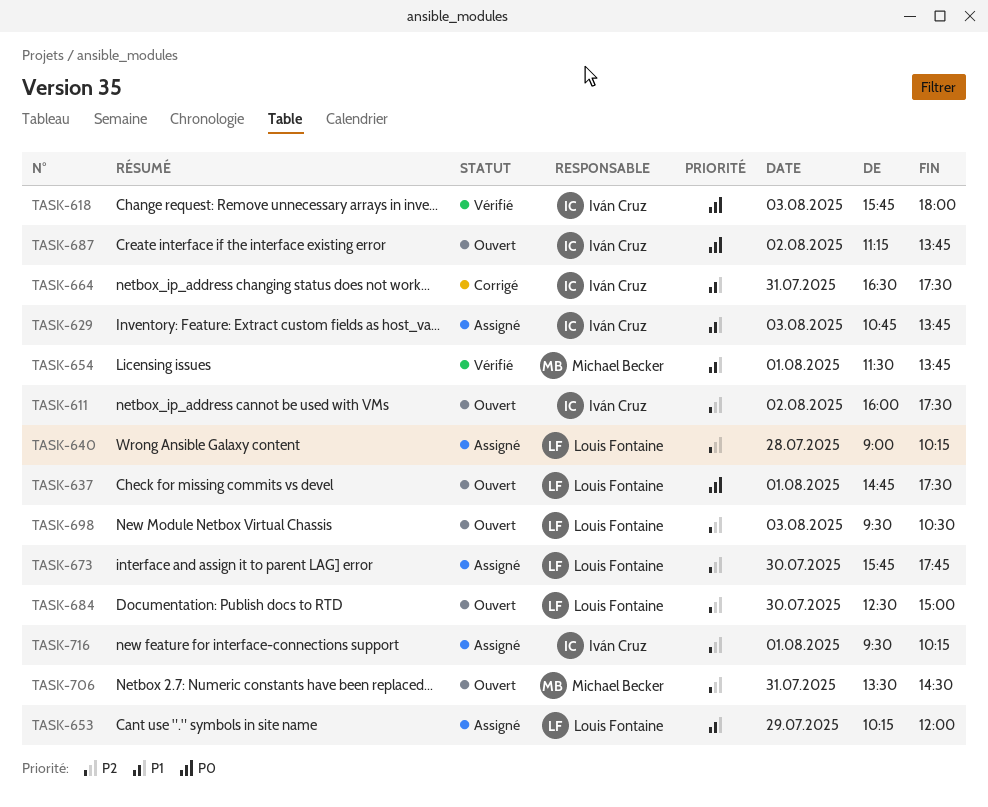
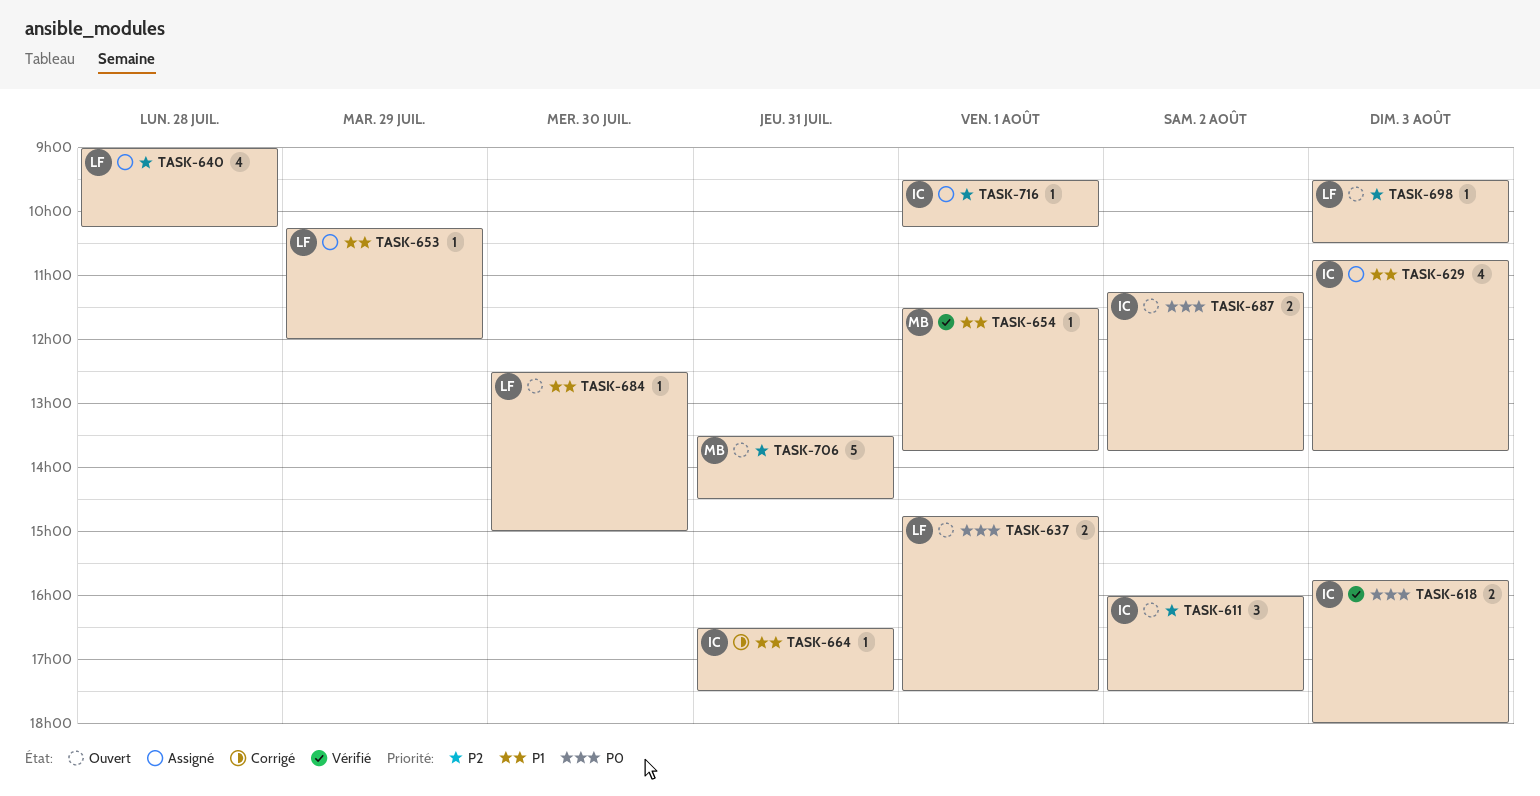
TASK-673: present -> none
TASK-684, priority: P2 -> P1

